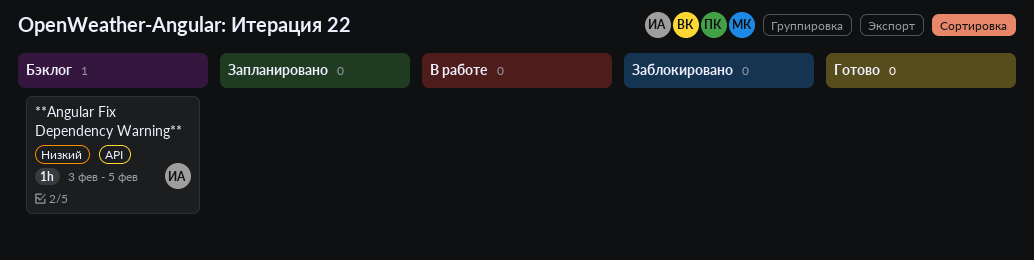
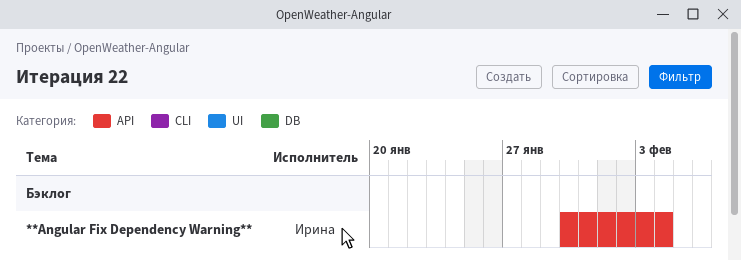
**Angular Fix Dependency Warning**, start: Feb 3 -> Jan 30
**Angular Fix Dependency Warning**, due: Feb 5 -> Feb 4

